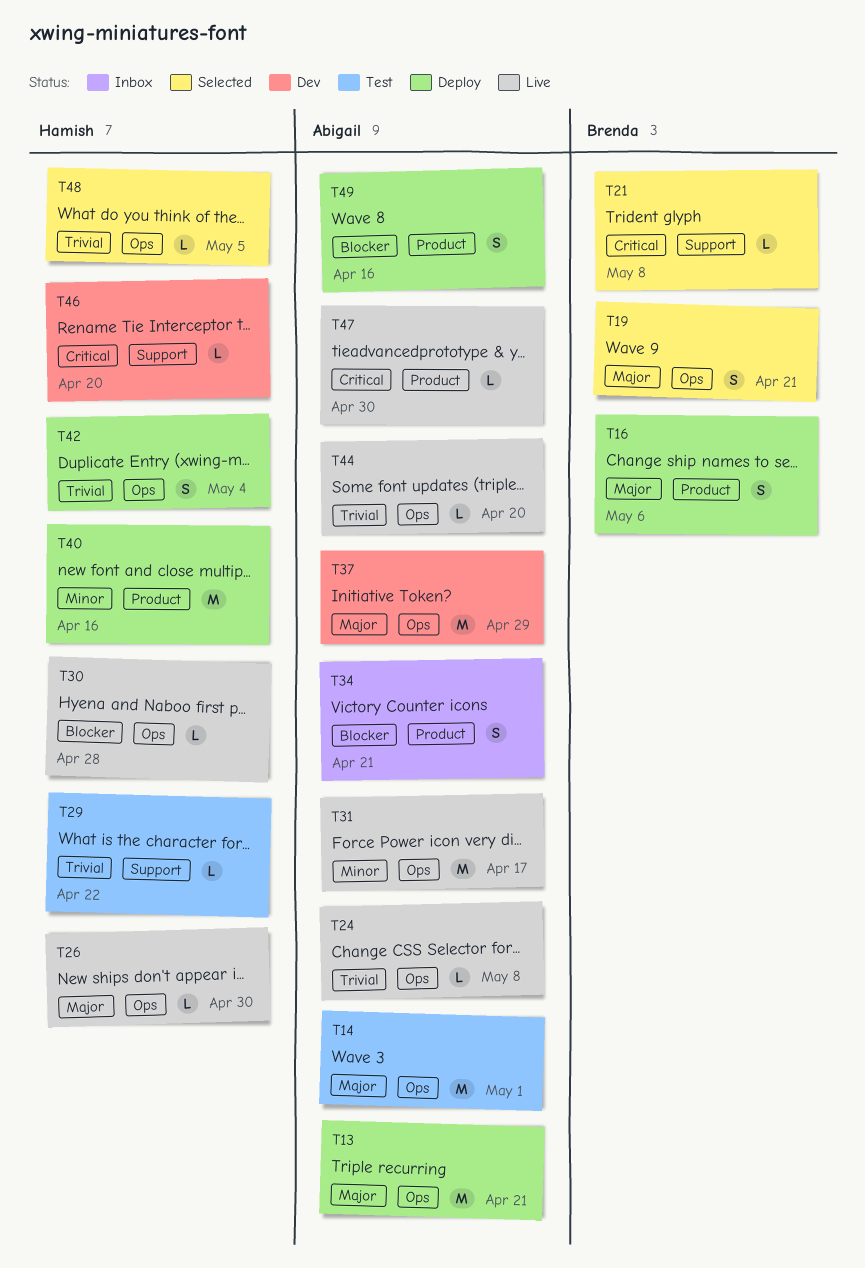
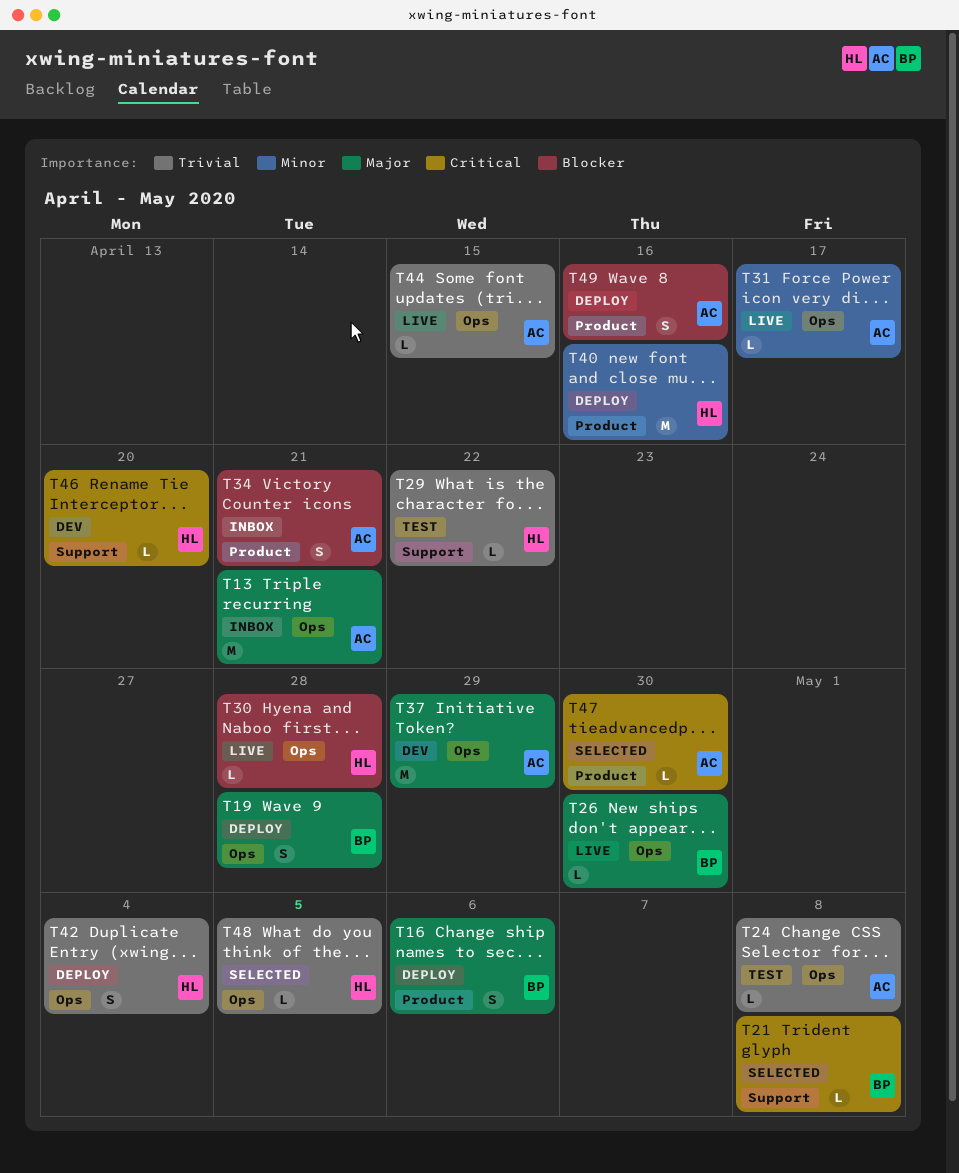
T13, status: Deploy -> Inbox
T14: present -> none
T19, status: Selected -> Deploy
T19, due: Apr 21 -> Apr 28
T24, status: Live -> Test
T26, owner: Hamish -> Brenda
T31, estimate: M -> L
T44, due: Apr 20 -> Apr 15
T47, status: Live -> Selected

